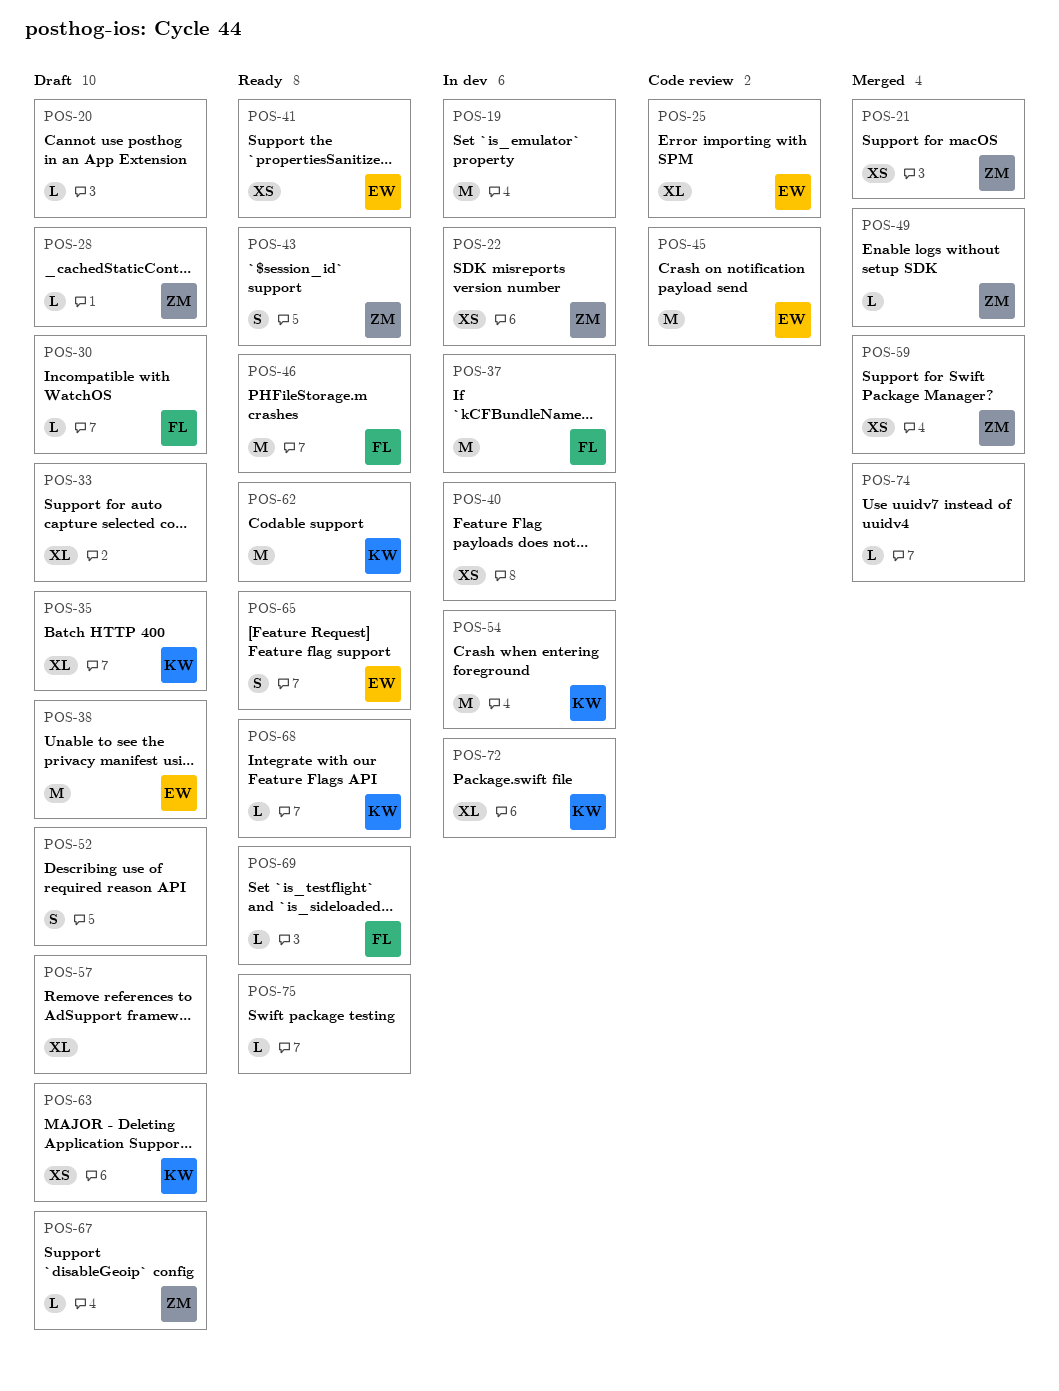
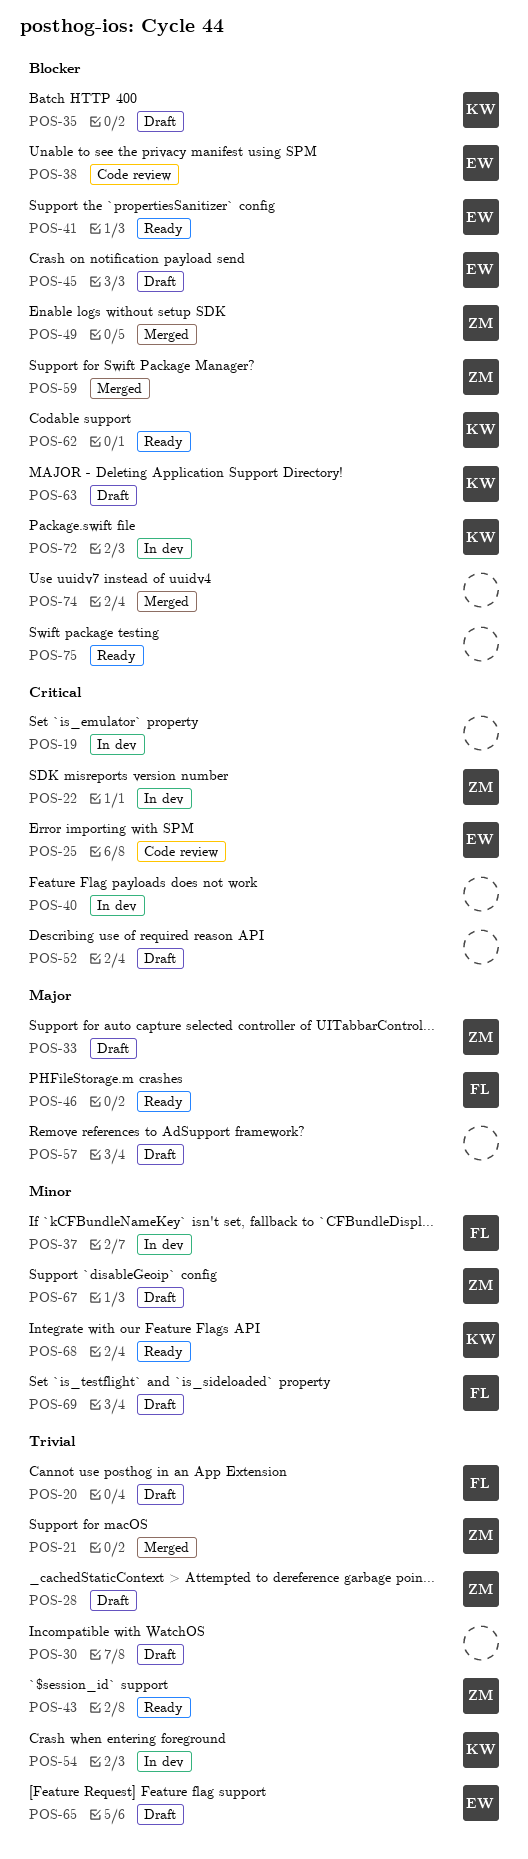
POS-20, owner: none -> FL
POS-30, owner: FL -> none
POS-33, owner: none -> ZM
POS-38, status: Draft -> Code review
POS-45, status: Code review -> Draft
POS-65, status: Ready -> Draft
POS-69, status: Ready -> Draft

